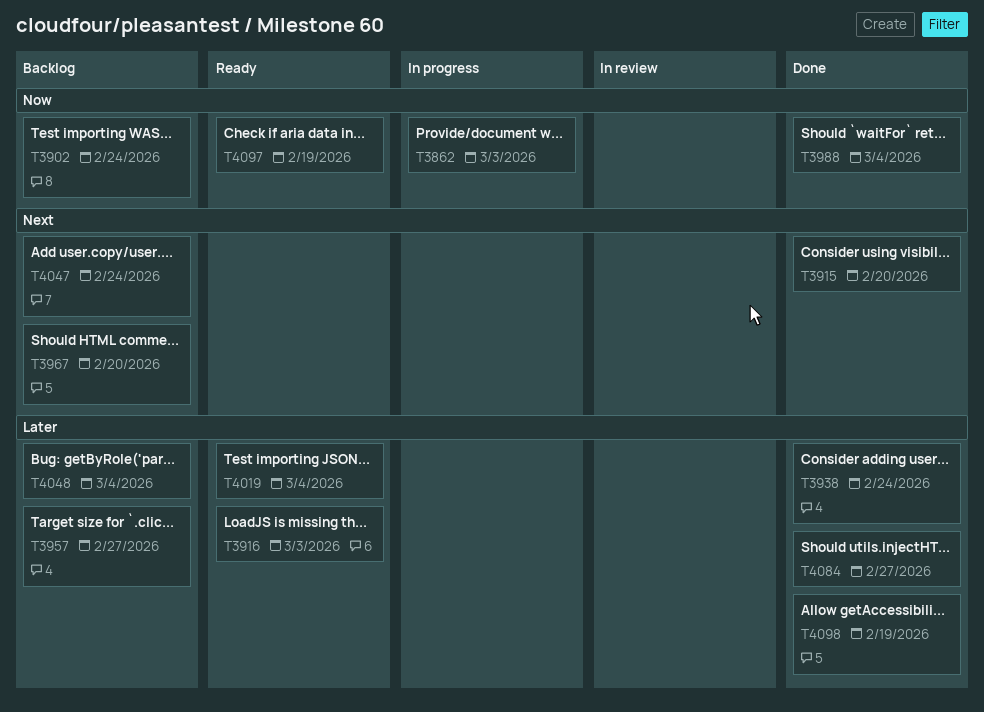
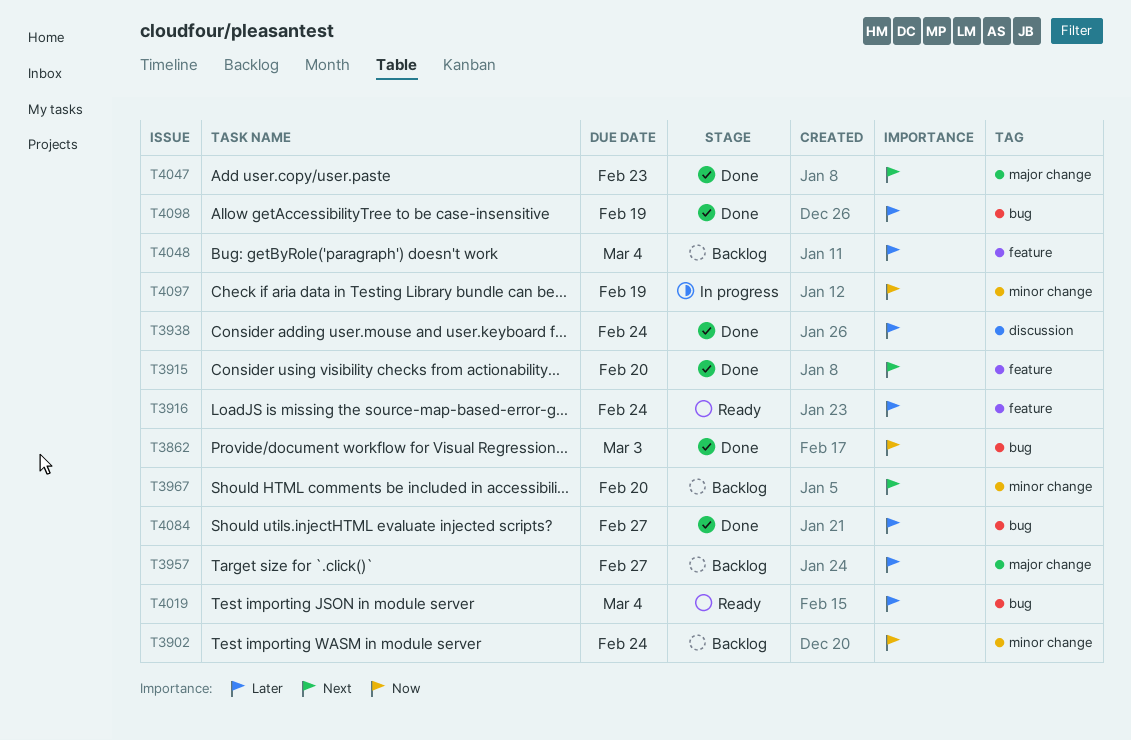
T3862, status: In progress -> Done
T3916, due: Mar 3 -> Feb 24
T3988: present -> none
T4047, status: Backlog -> Done
T4047, due: Feb 24 -> Feb 23
T4097, status: Ready -> In progress

